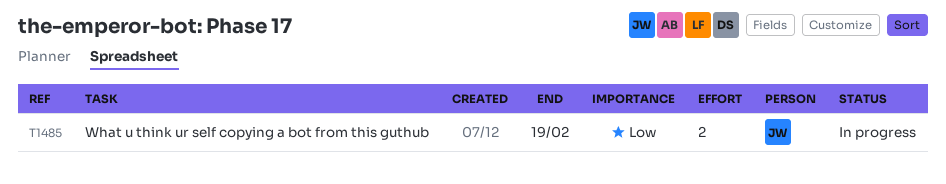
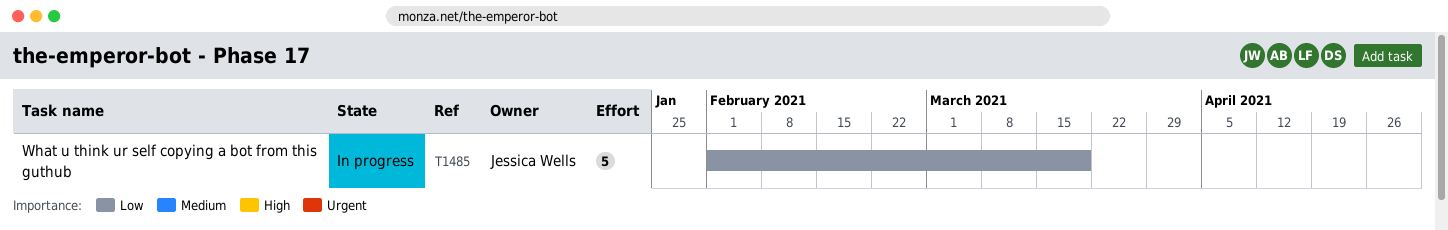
T1485, estimate: 2 -> 5
T1485, due: Feb 19 -> Mar 19

